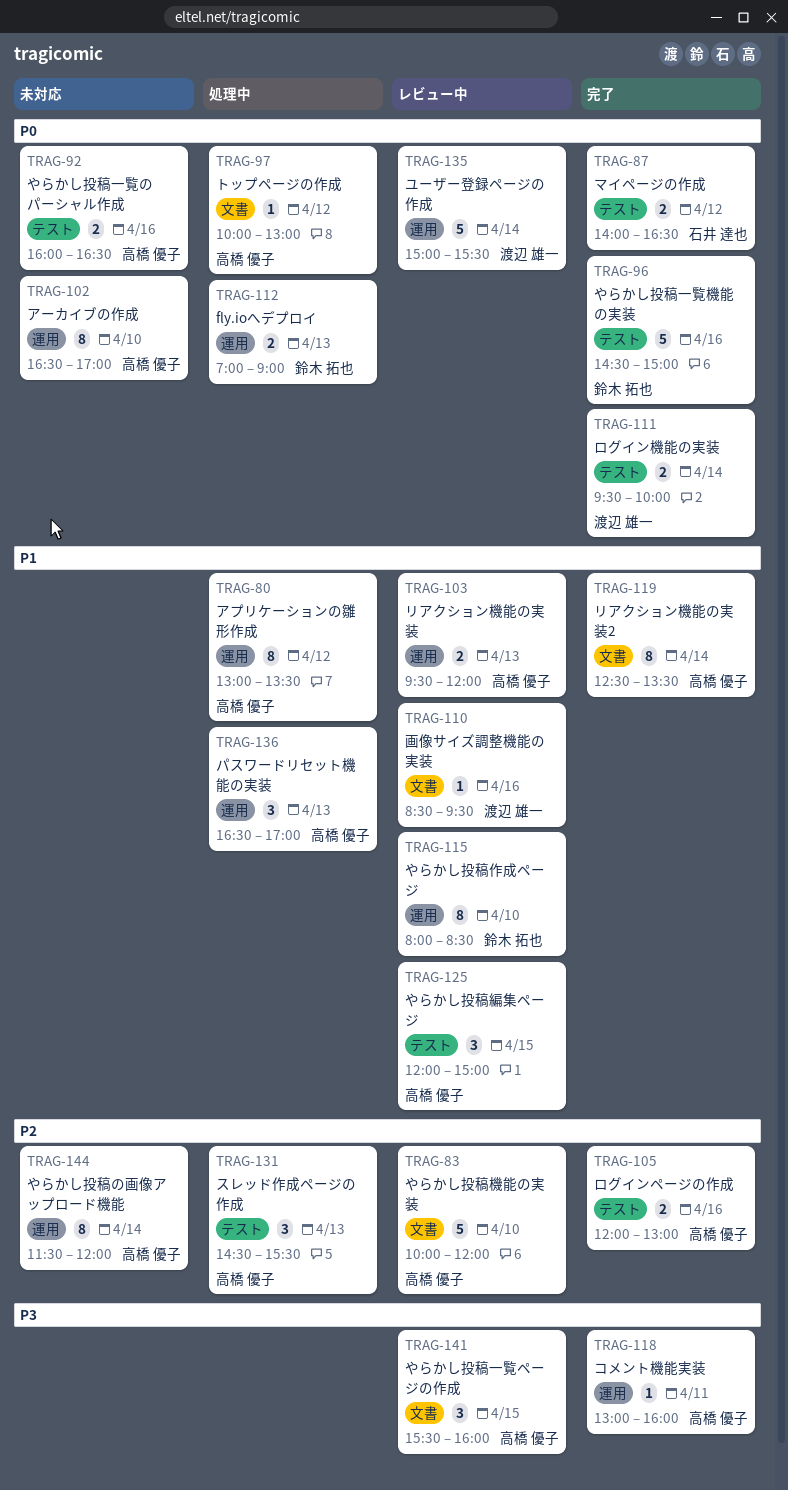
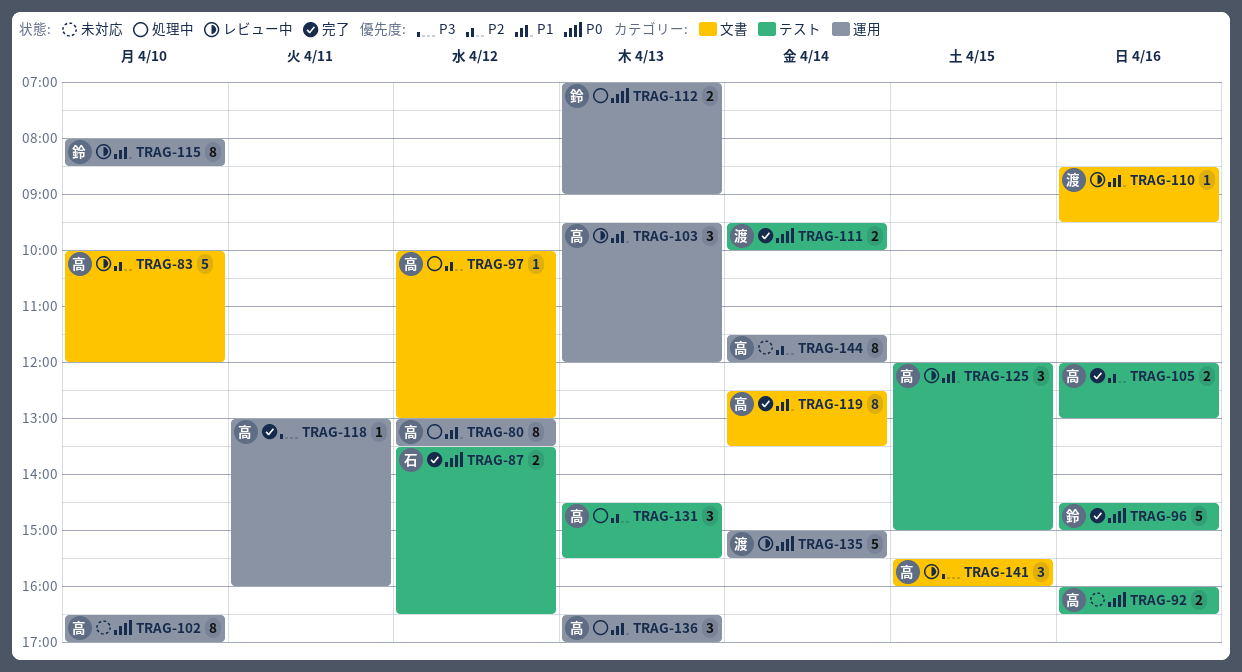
TRAG-87, begins: 14:00 -> 13:30
TRAG-97, priority: P0 -> P2
TRAG-103, estimate: 2 -> 3

